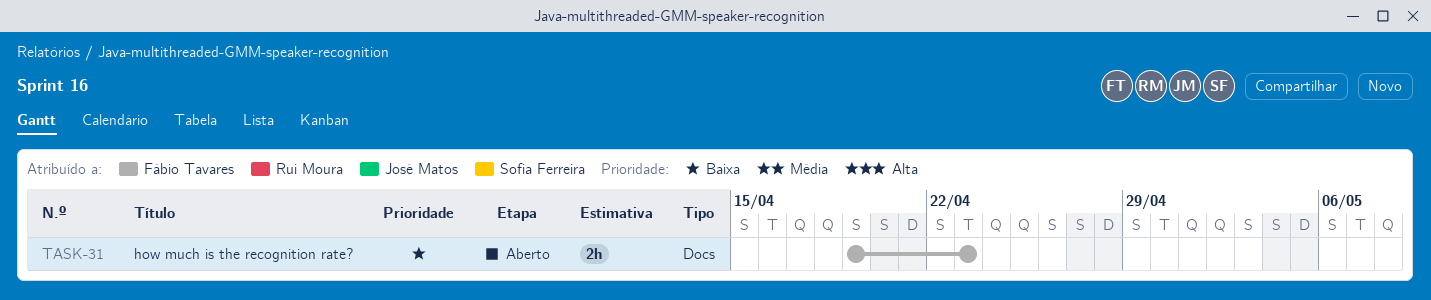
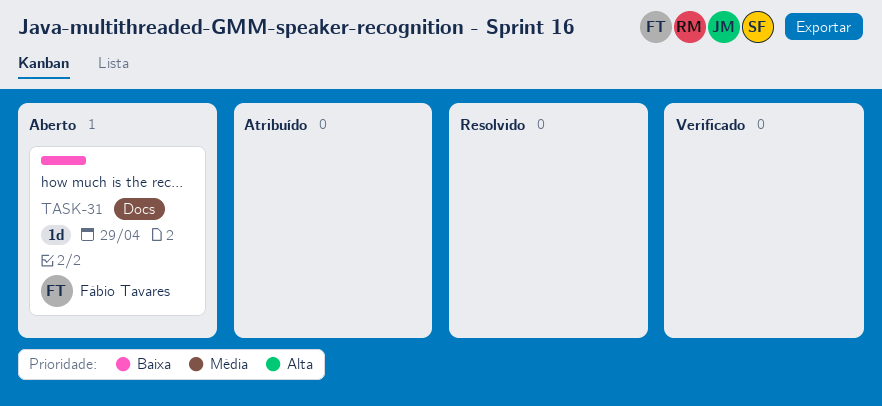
TASK-31, estimate: 2h -> 1d
TASK-31, due: Apr 23 -> Apr 29

